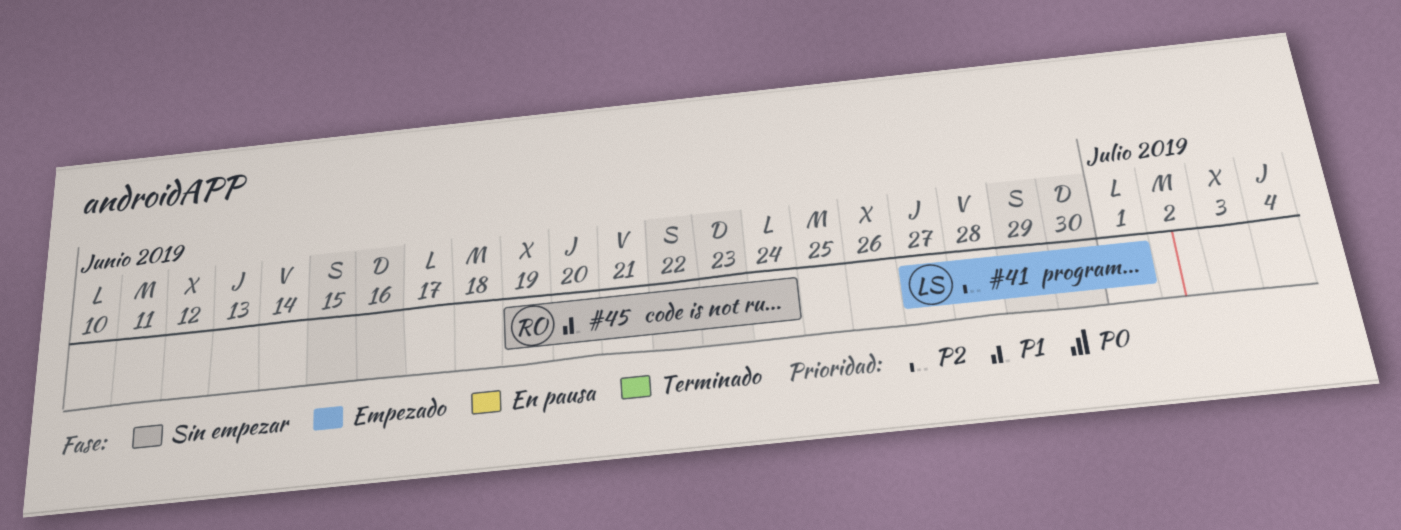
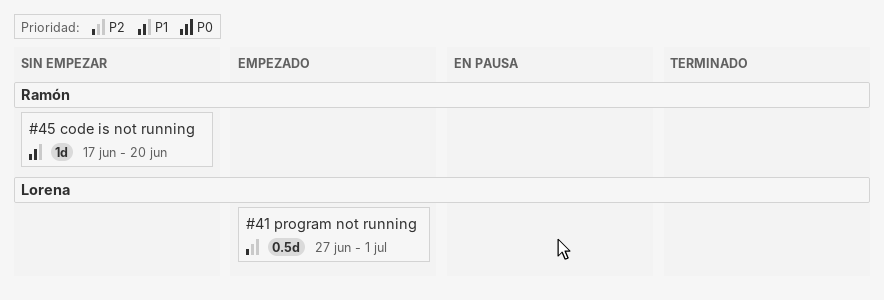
#45, start: Jun 19 -> Jun 17
#45, due: Jun 24 -> Jun 20

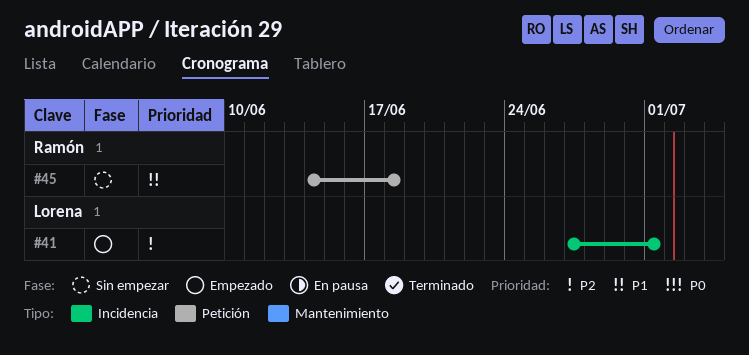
#45, start: Jun 17 -> Jun 14
#45, due: Jun 20 -> Jun 18

